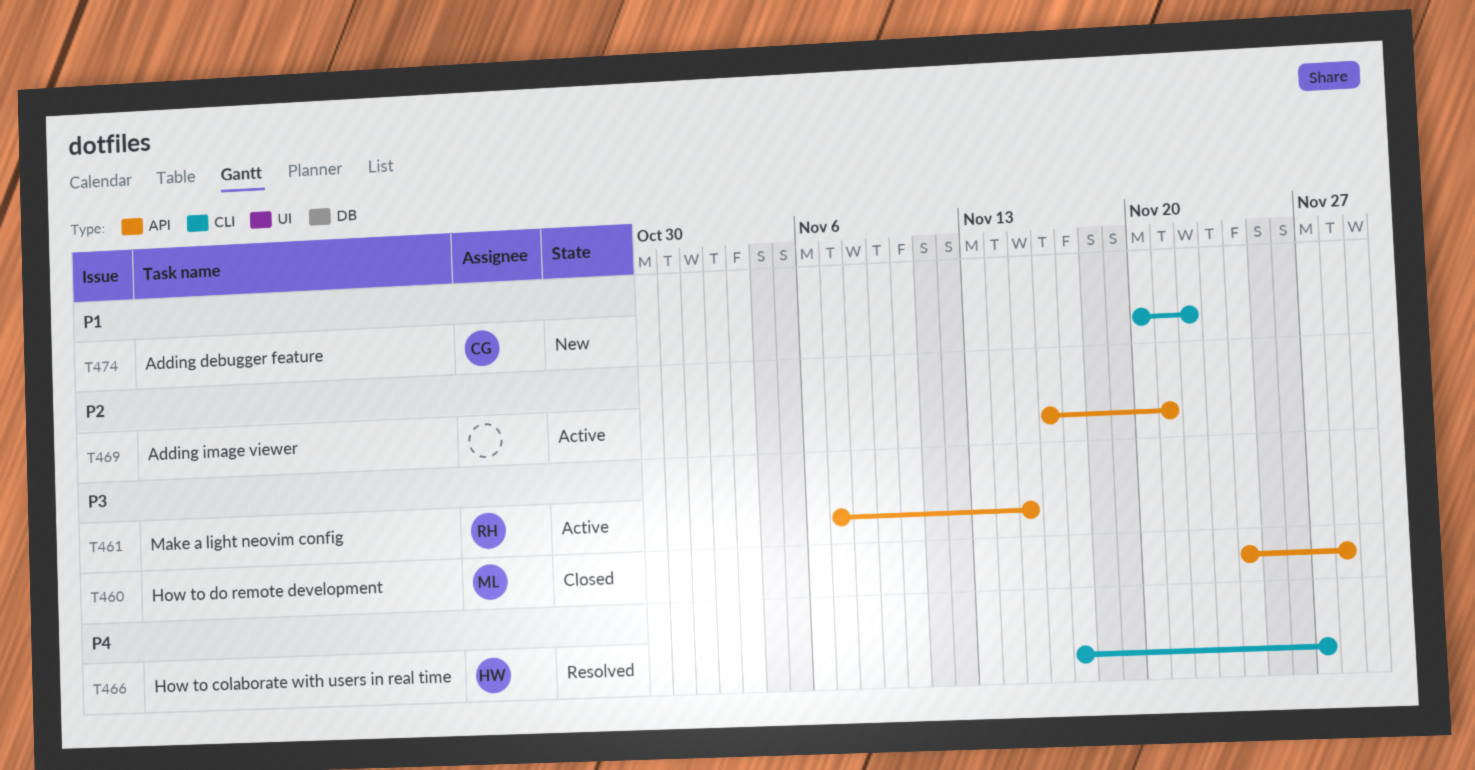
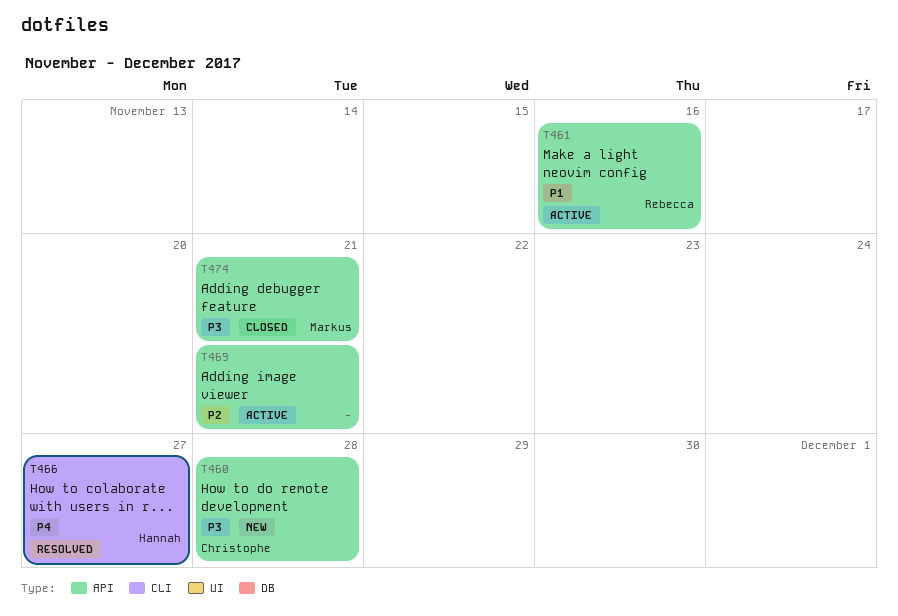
T460, status: Closed -> New
T460, owner: Markus -> Christophe
T461, priority: P3 -> P1
T461, due: Nov 15 -> Nov 16
T474, status: New -> Closed
T474, owner: Christophe -> Markus
T474, priority: P1 -> P3
T474, label: CLI -> API
T474, due: Nov 22 -> Nov 21

